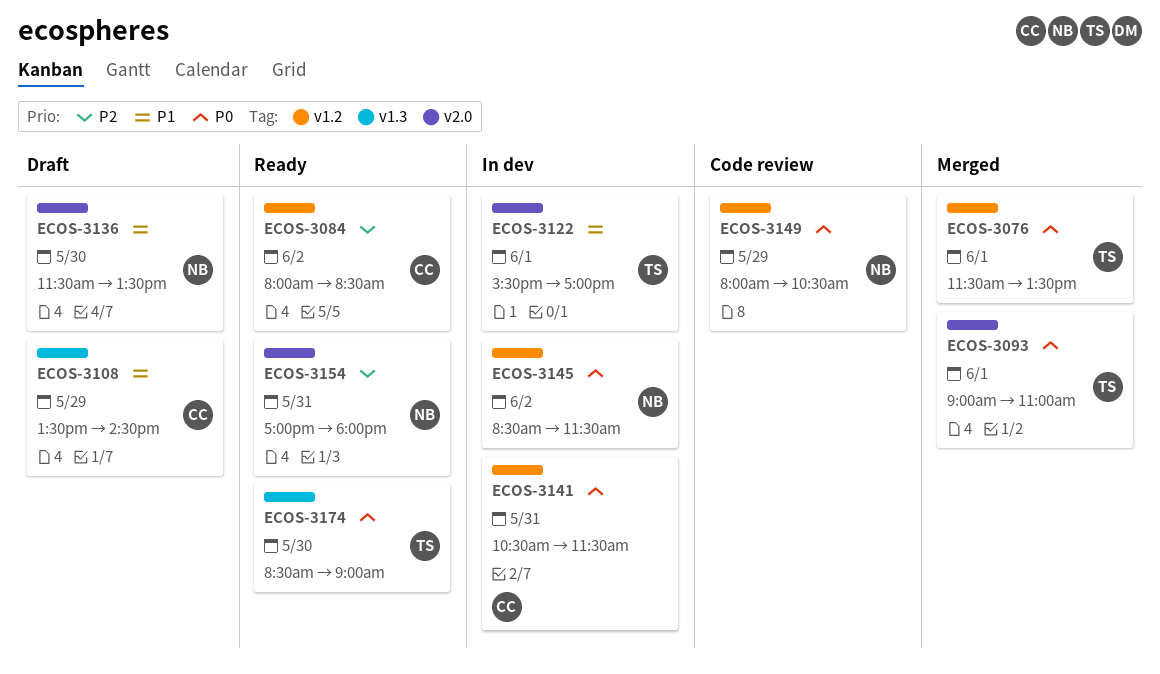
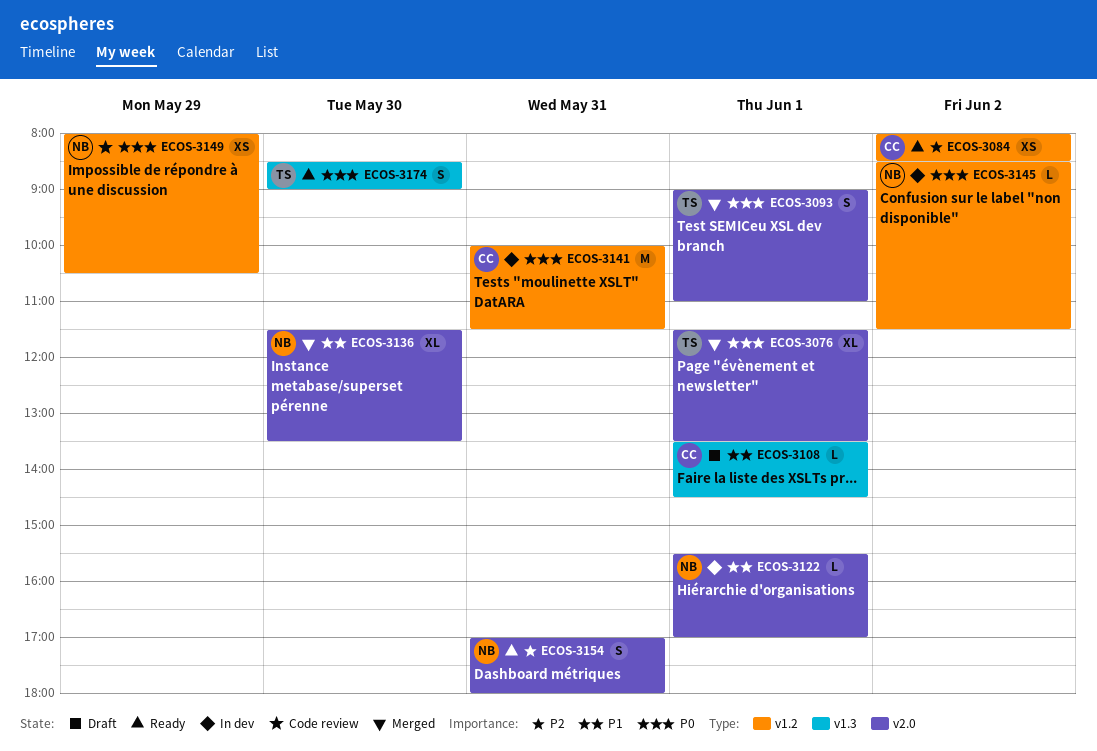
ECOS-3076, label: v1.2 -> v2.0
ECOS-3108, day: May 29 -> Jun 1
ECOS-3122, owner: TS -> NB
ECOS-3136, status: Draft -> Merged
ECOS-3141, begins: 10:30 -> 10:00

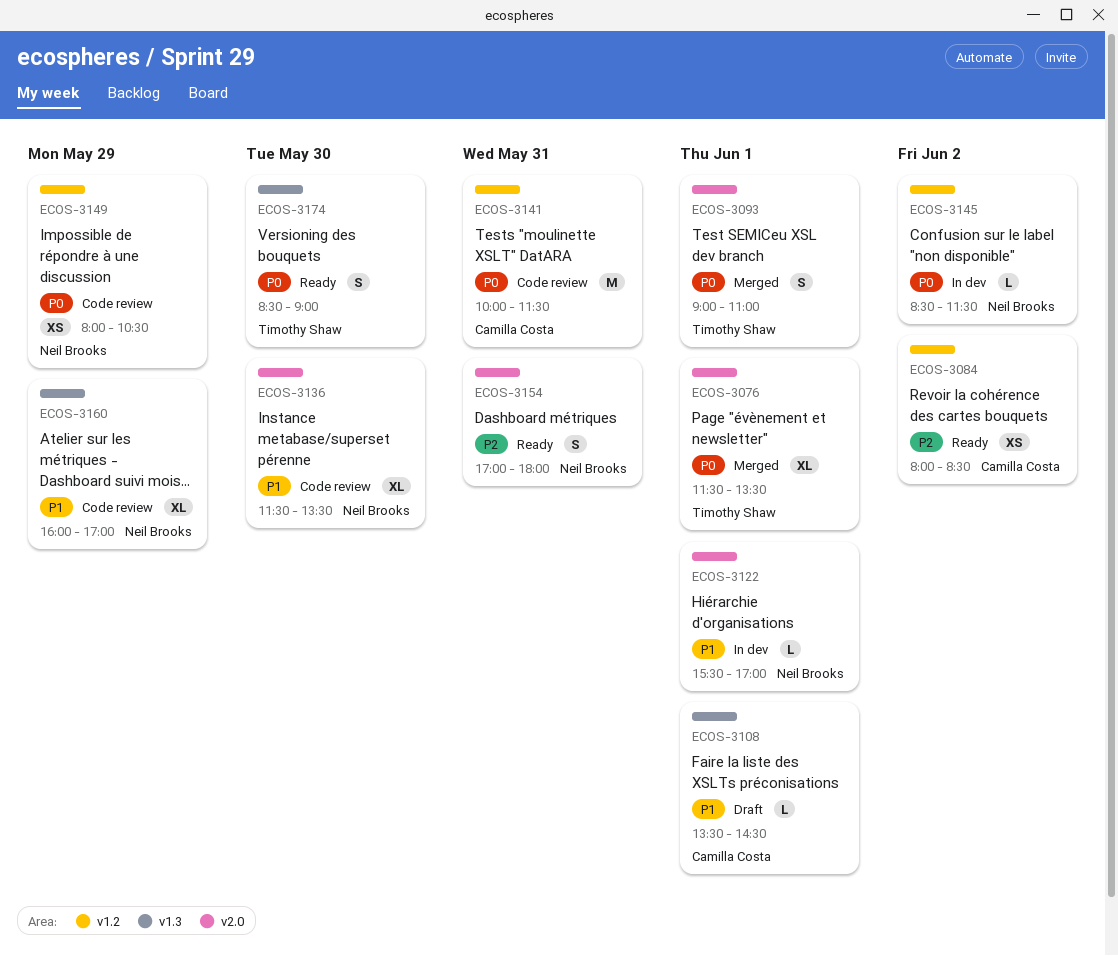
ECOS-3136, status: Merged -> Code review
ECOS-3141, status: In dev -> Code review
ECOS-3160: none -> present

